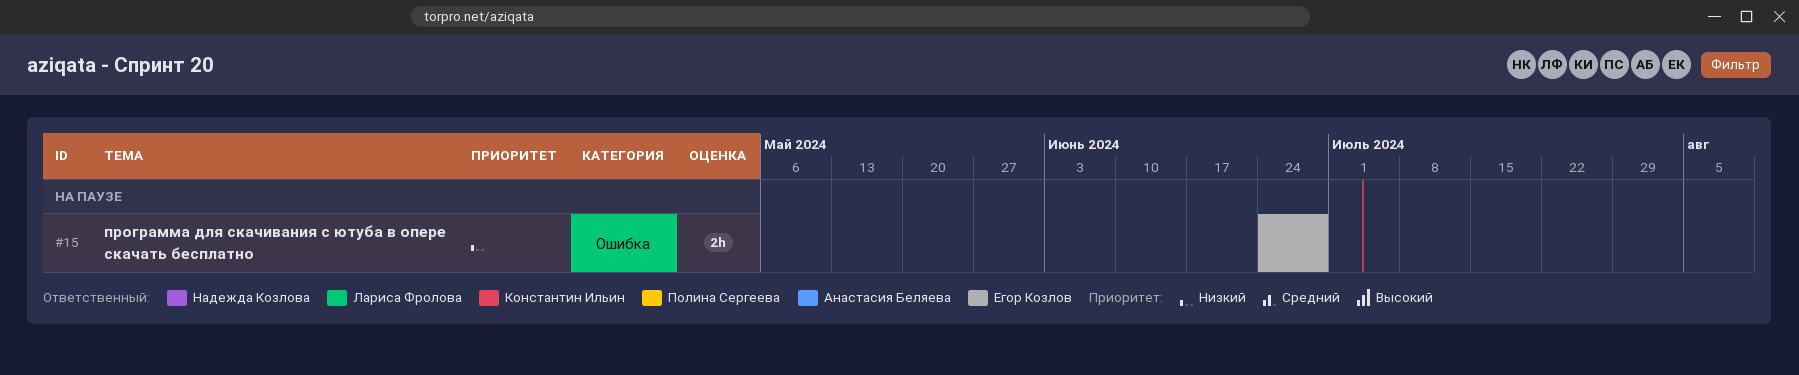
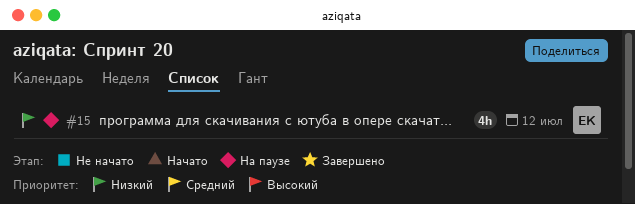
#15, estimate: 2h -> 4h
#15, due: Jun 28 -> Jul 12

